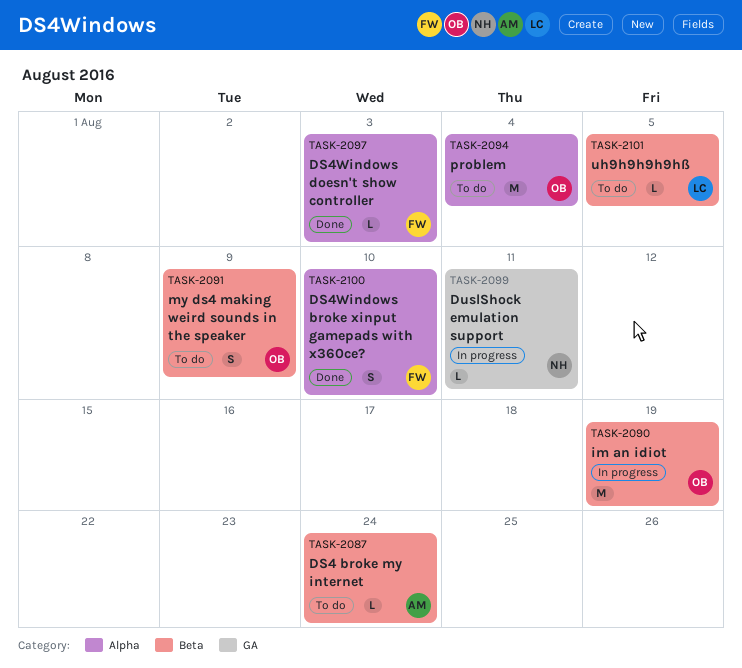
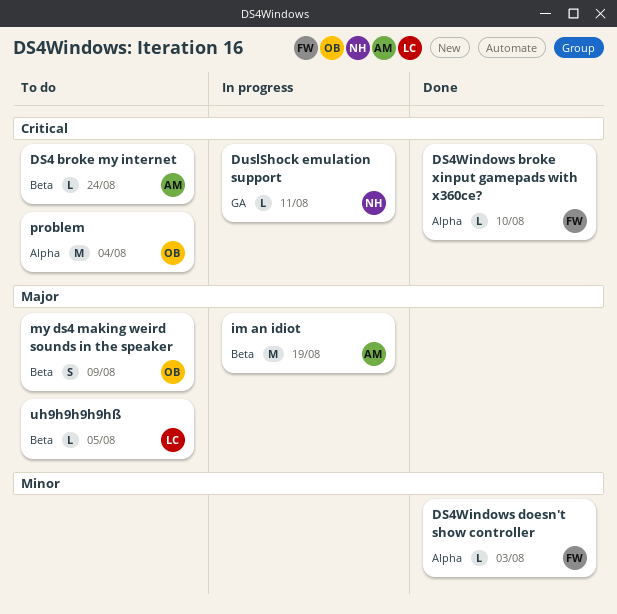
DS4Windows broke xinput gamepads with x360ce?, estimate: S -> L
im an idiot, owner: OB -> AM

